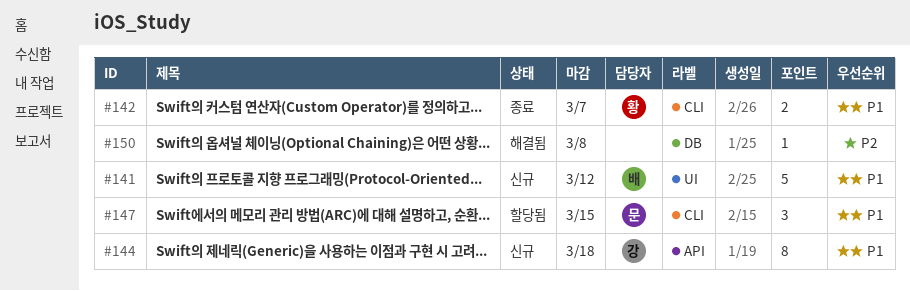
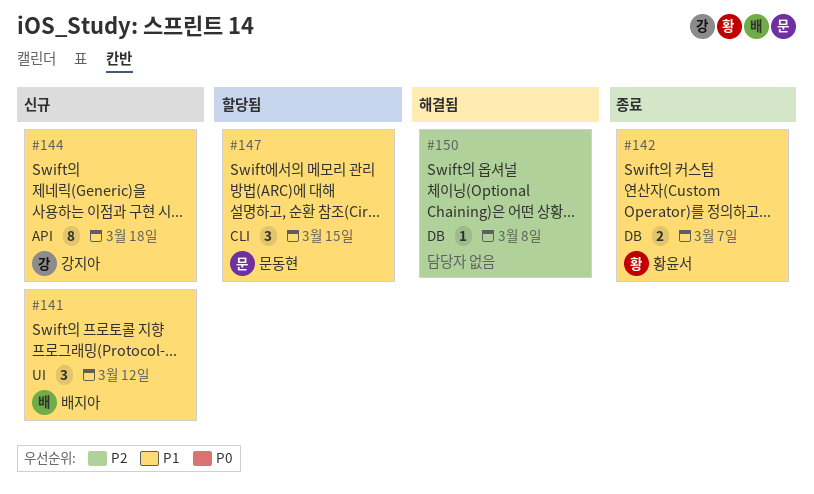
#141, estimate: 5 -> 3
#142, label: CLI -> DB

